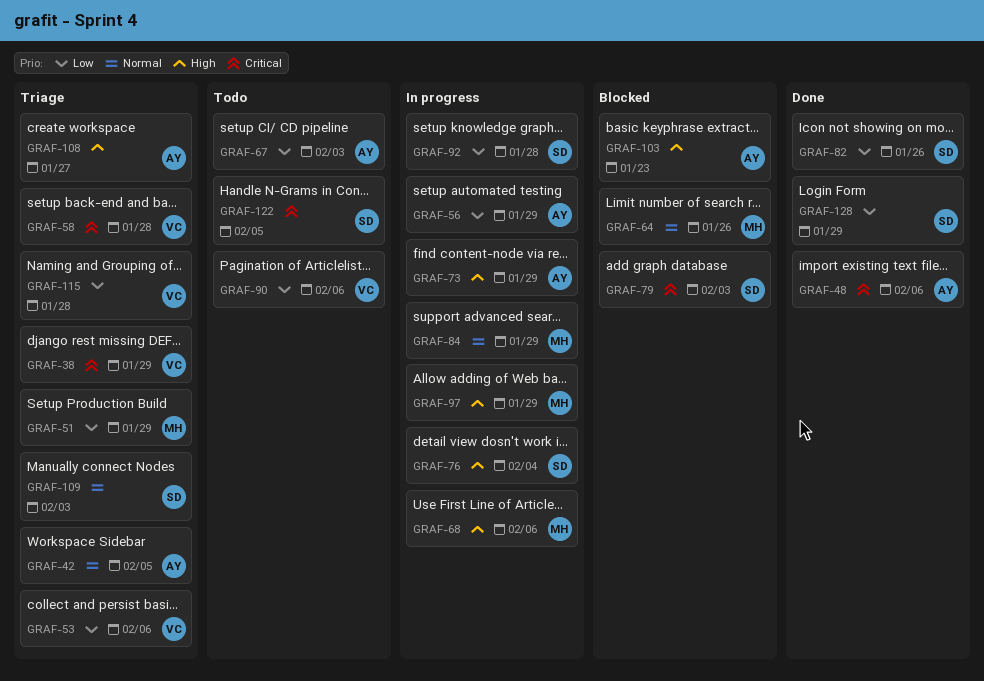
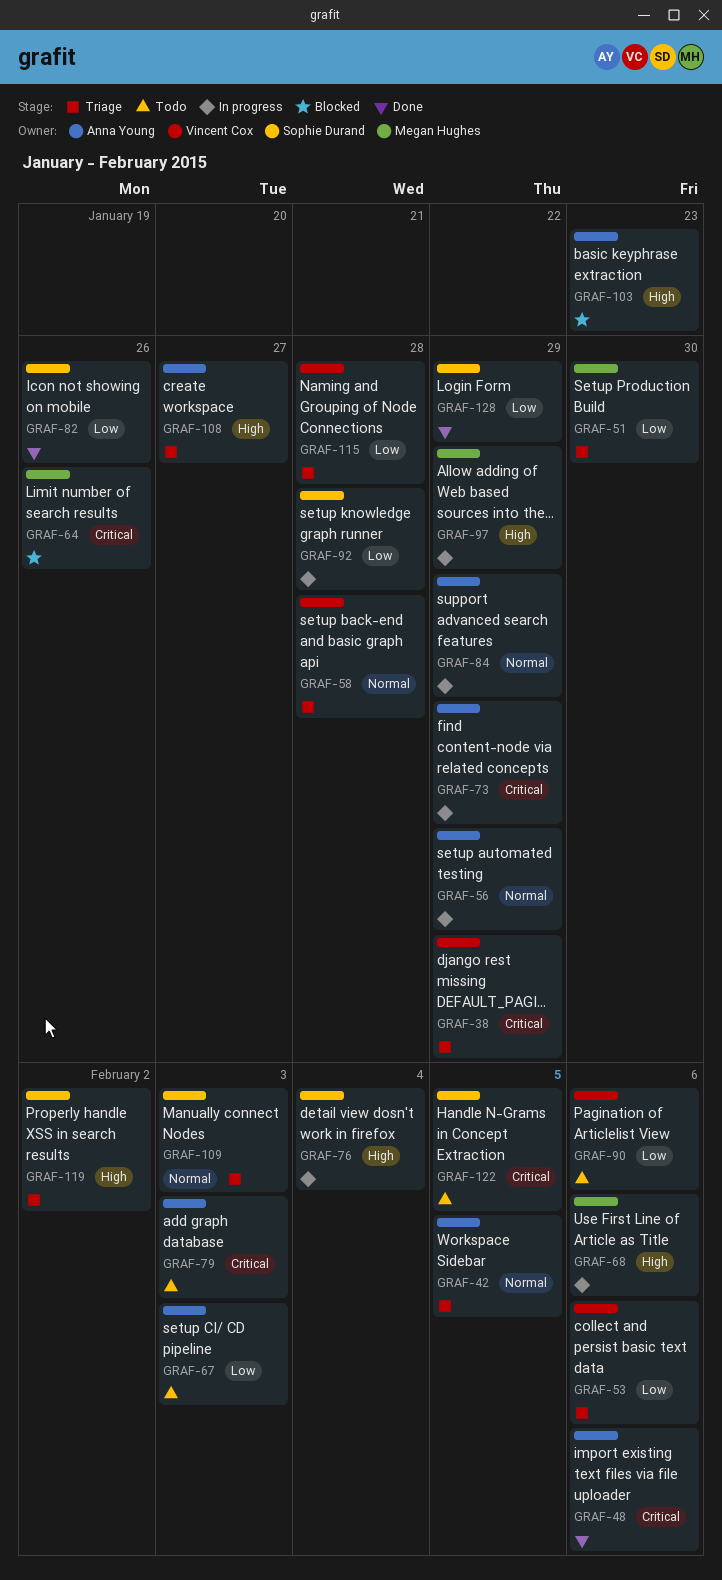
GRAF-51, due: Jan 29 -> Jan 30
GRAF-56, priority: Low -> Normal
GRAF-58, priority: Critical -> Normal
GRAF-64, priority: Normal -> Critical
GRAF-73, priority: High -> Critical
GRAF-79, status: Blocked -> Todo
GRAF-79, owner: Sophie Durand -> Anna Young
GRAF-84, owner: Megan Hughes -> Anna Young
GRAF-119: none -> present

